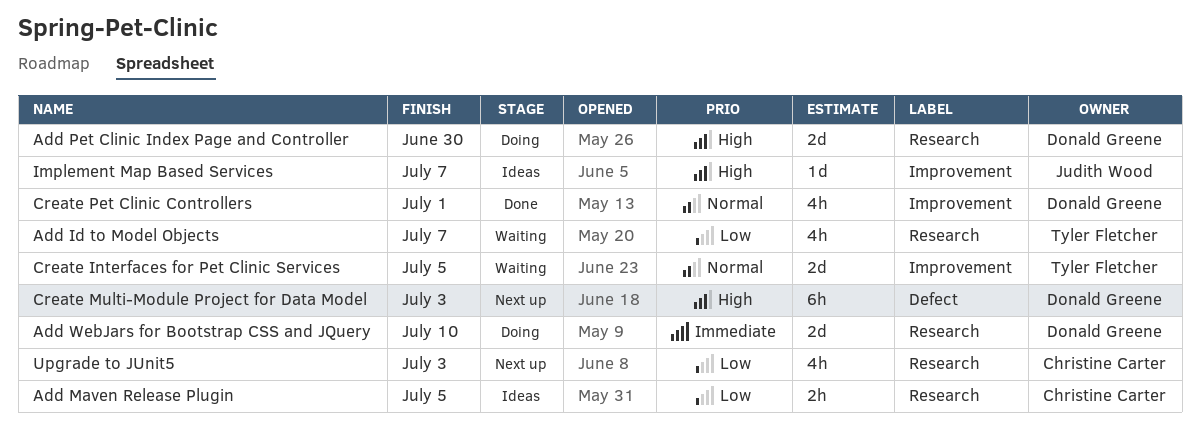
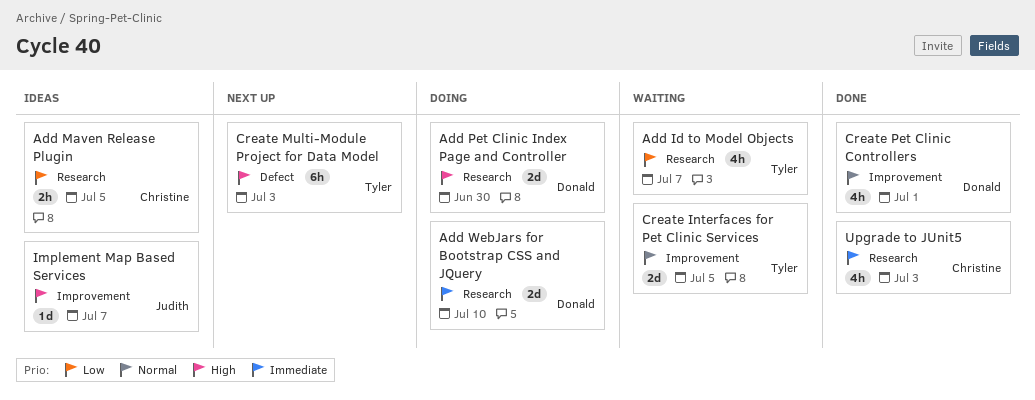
Create Multi-Module Project for Data Model, owner: Donald Greene -> Tyler Fletcher
Upgrade to JUnit5, status: Next up -> Done
Upgrade to JUnit5, priority: Low -> Immediate

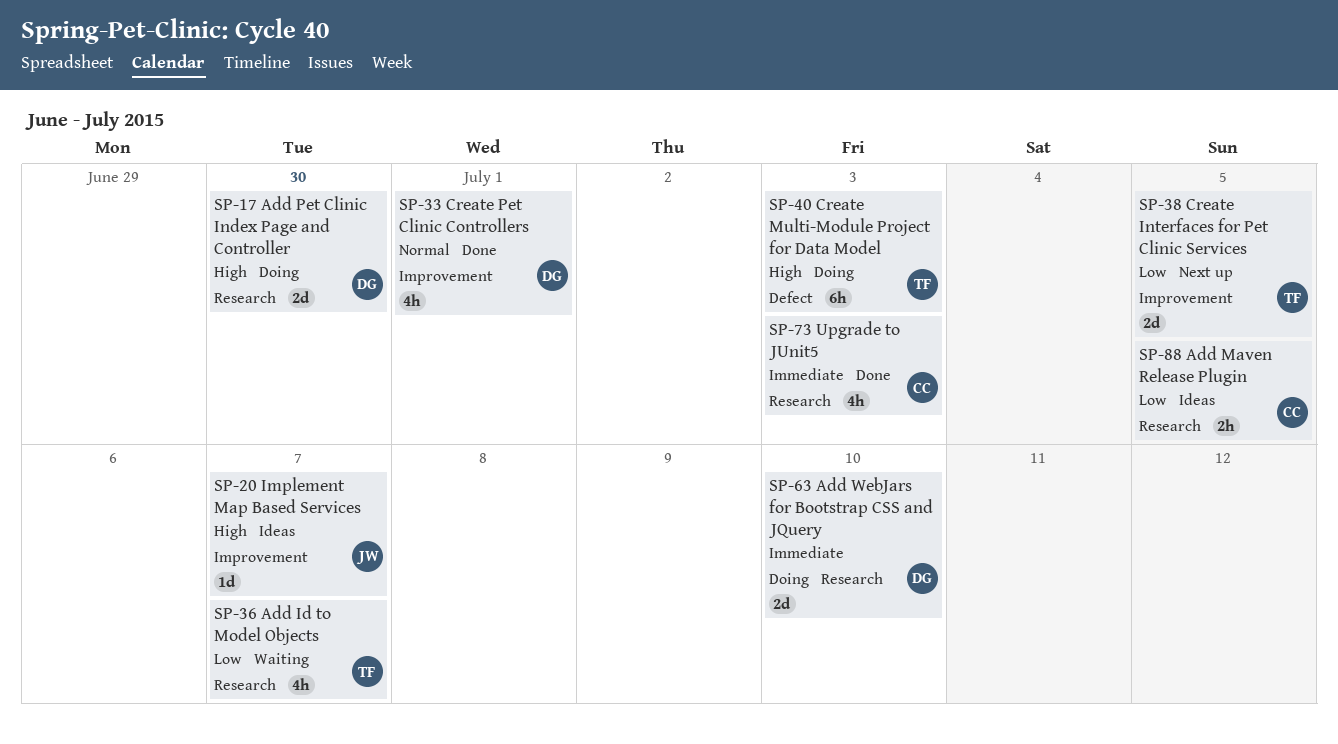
Create Interfaces for Pet Clinic Services, status: Waiting -> Next up
Create Interfaces for Pet Clinic Services, priority: Normal -> Low
Create Multi-Module Project for Data Model, status: Next up -> Doing

